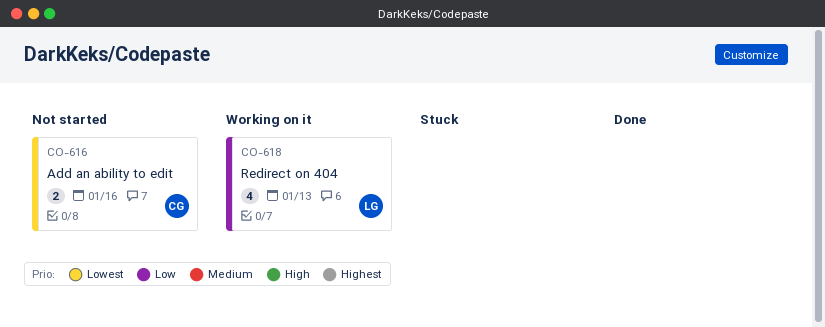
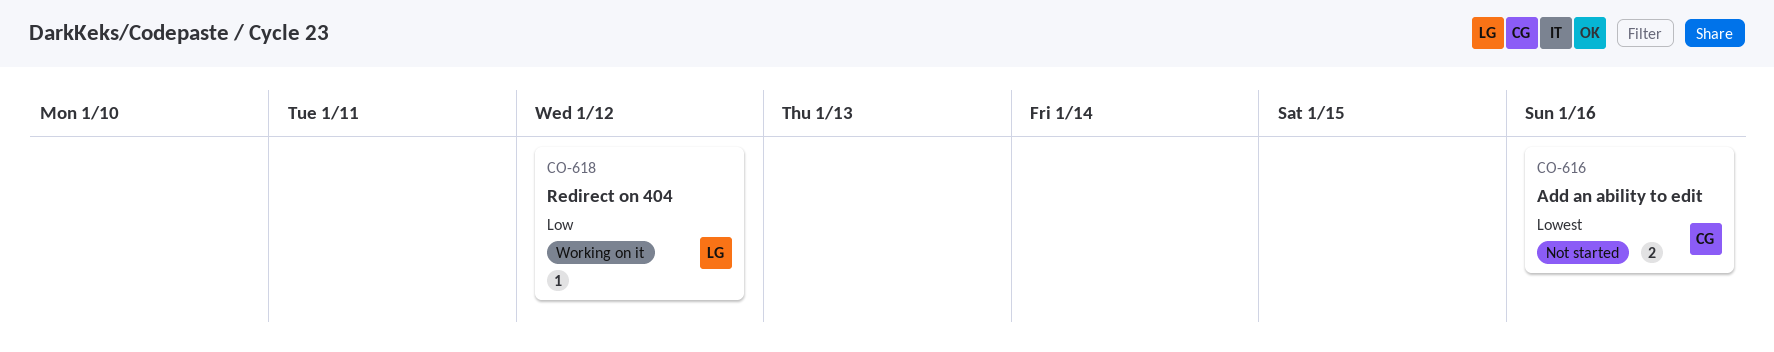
CO-618, estimate: 4 -> 1
CO-618, due: Jan 13 -> Jan 12

